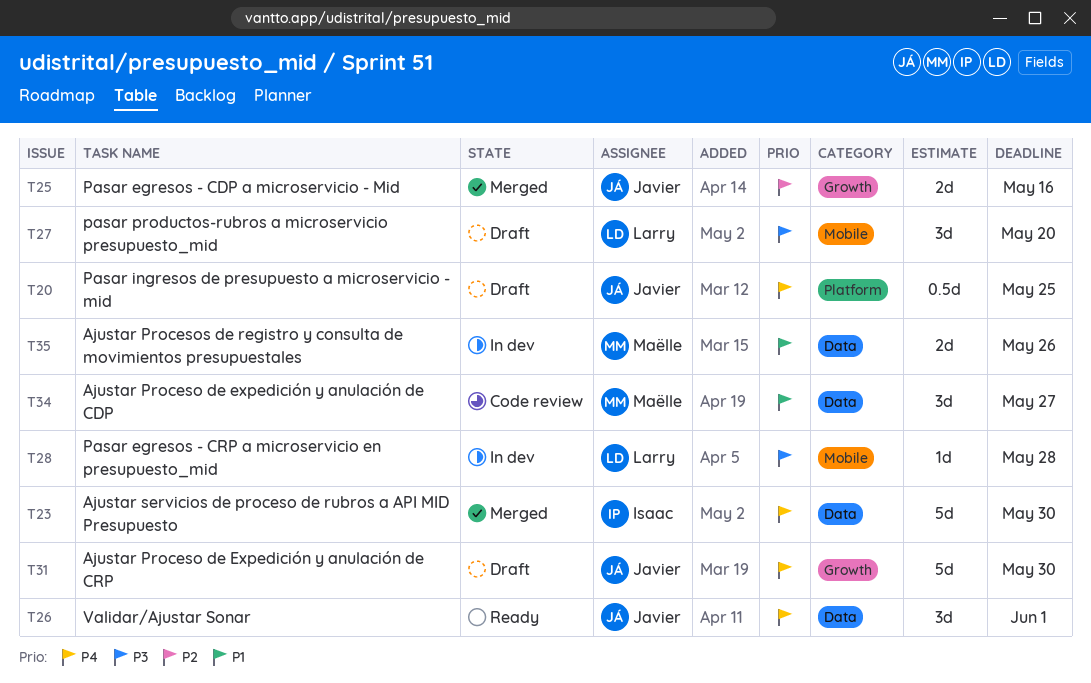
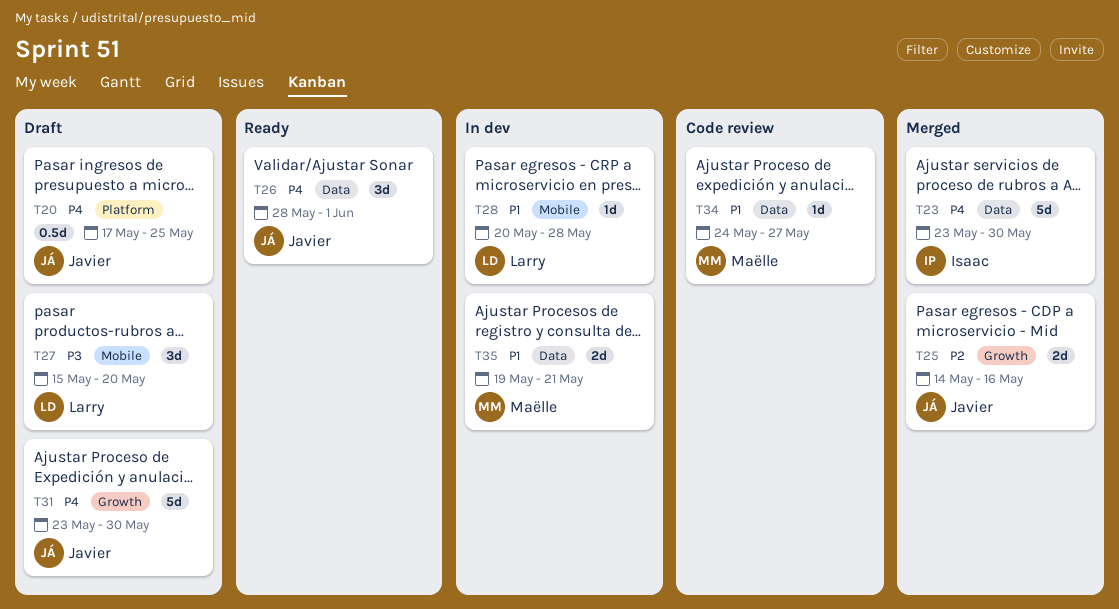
T28, priority: P3 -> P1
T34, estimate: 3d -> 1d
T35, due: May 26 -> May 21

